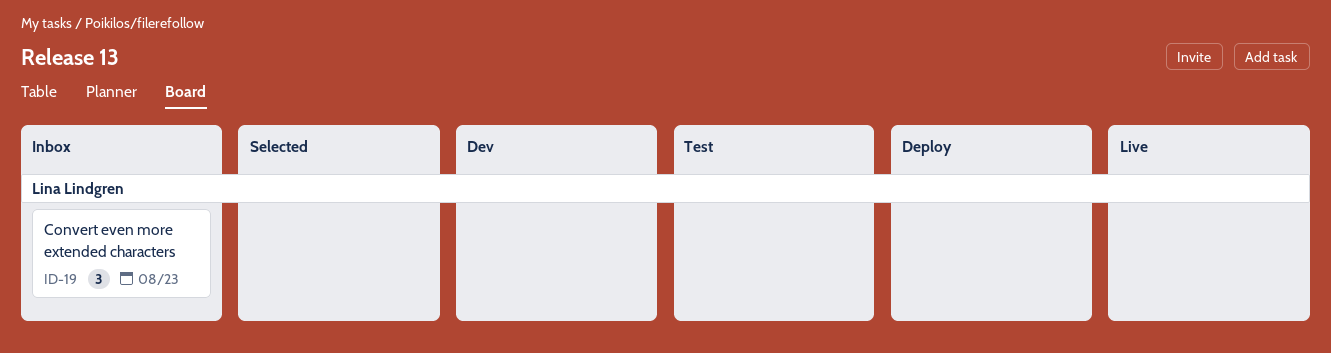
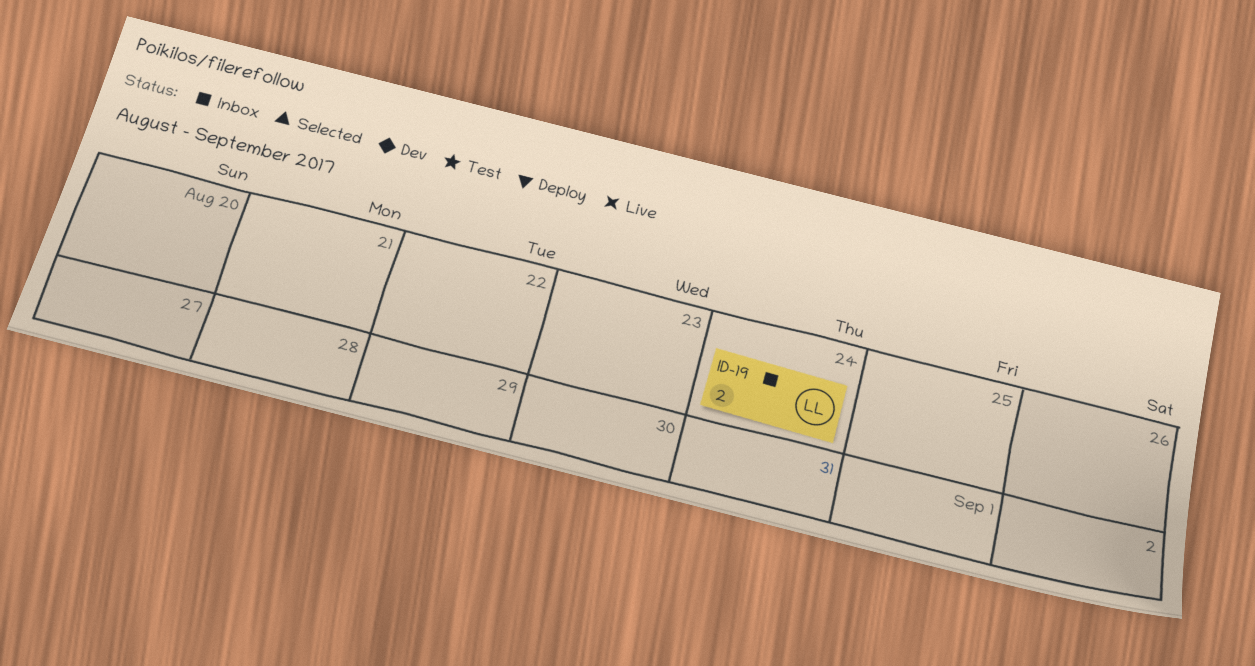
ID-19, estimate: 3 -> 2
ID-19, due: Aug 23 -> Aug 24

